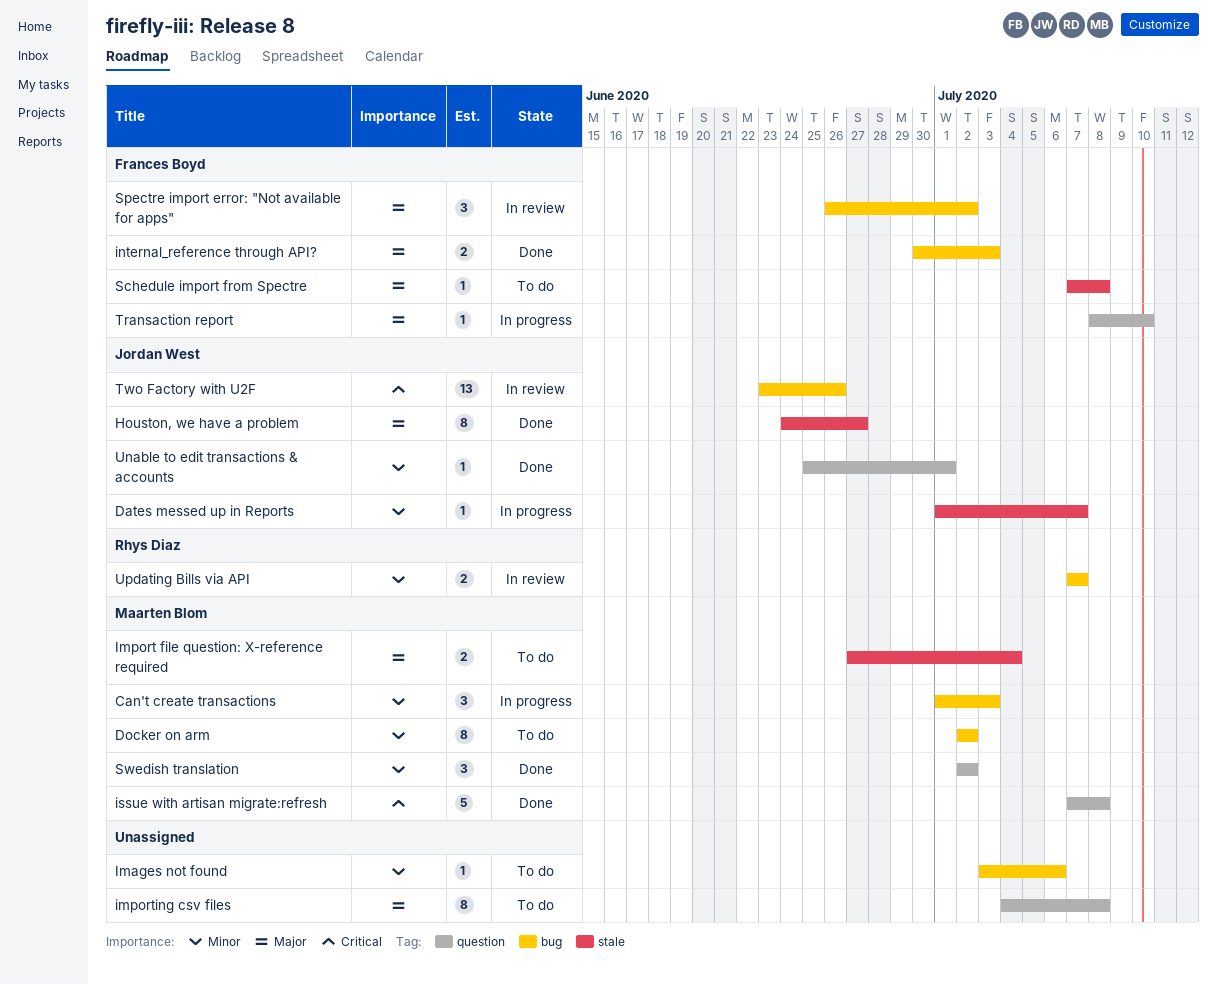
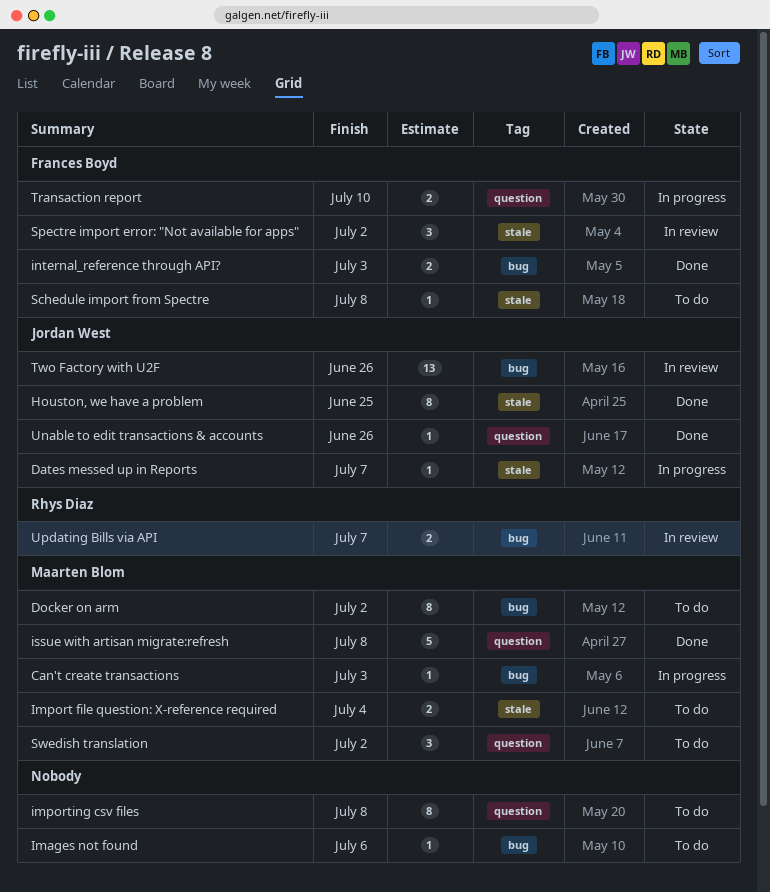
Can't create transactions, estimate: 3 -> 1
Houston, we have a problem, due: Jun 27 -> Jun 25
Spectre import error: "Not available for apps", label: bug -> stale
Swedish translation, status: Done -> To do
Transaction report, estimate: 1 -> 2
Unable to edit transactions & accounts, due: Jul 1 -> Jun 26

